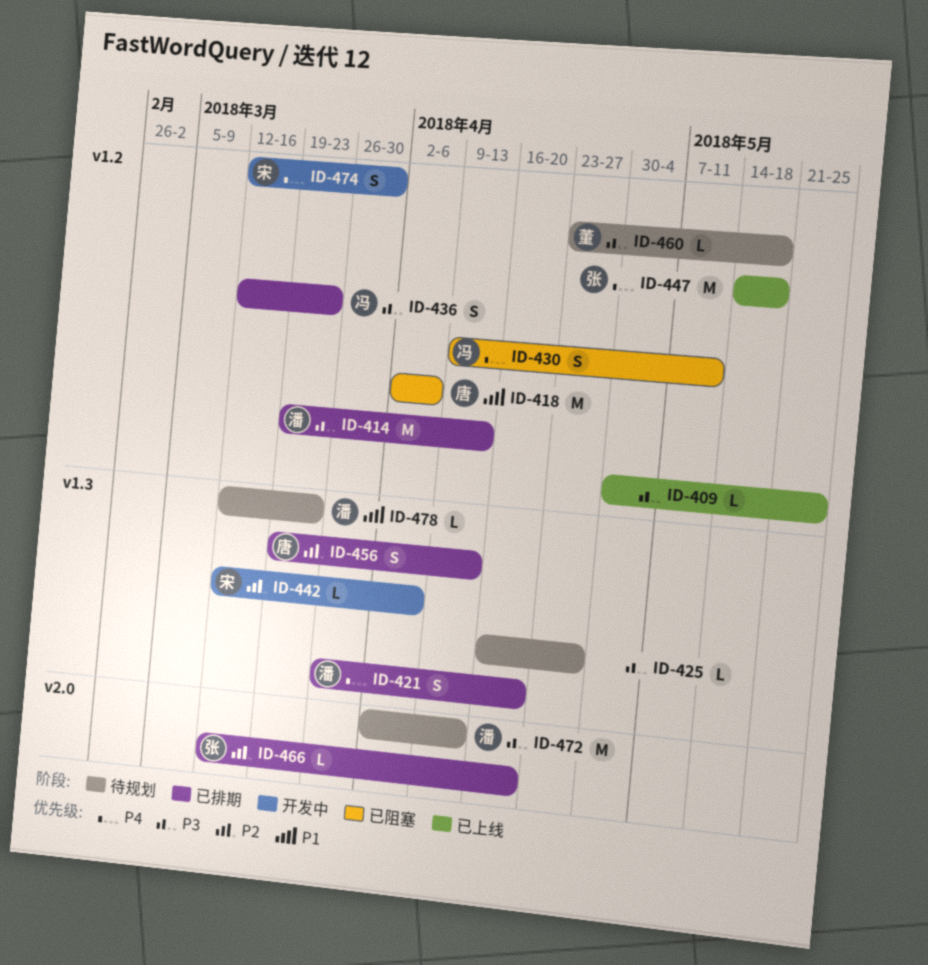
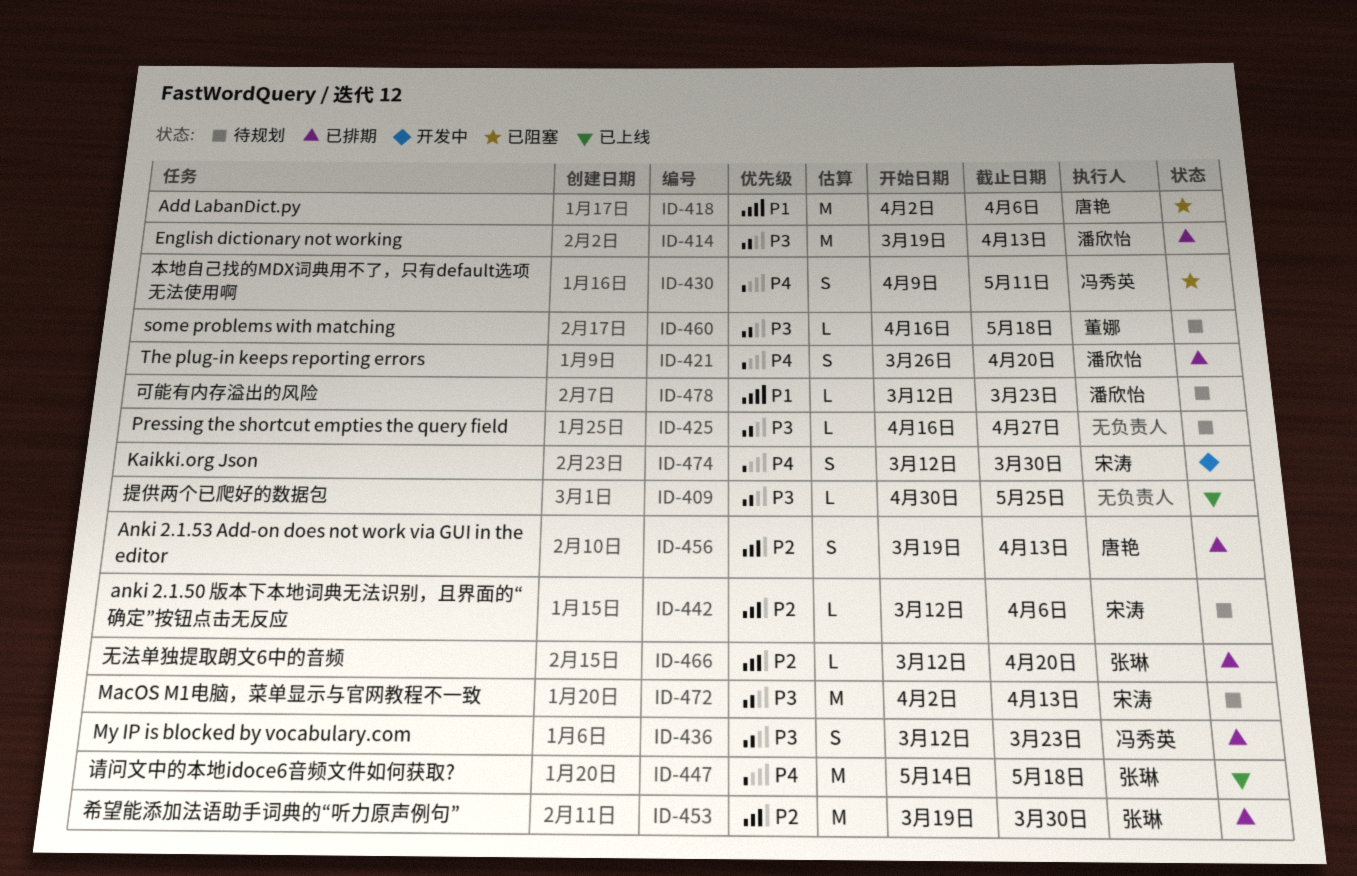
ID-442, status: 开发中 -> 待规划
ID-453: none -> present
ID-460, start: Apr 23 -> Apr 16
ID-472, owner: 潘欣怡 -> 宋涛

